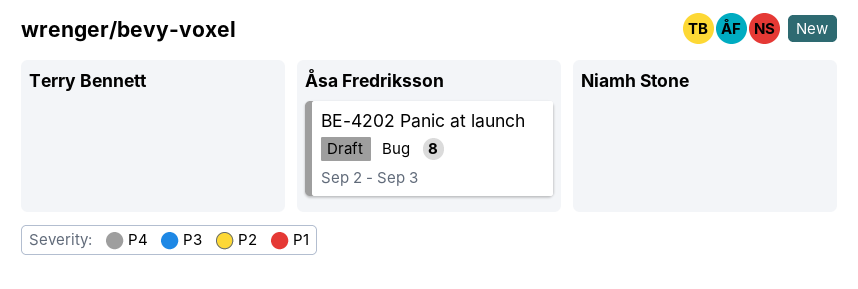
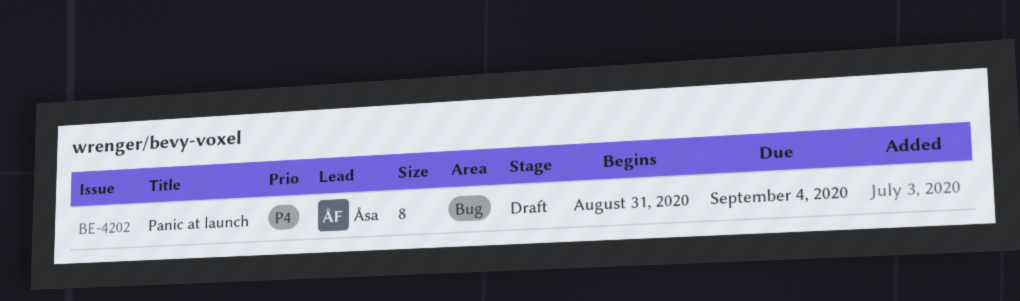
BE-4202, start: Sep 2 -> Aug 31
BE-4202, due: Sep 3 -> Sep 4

